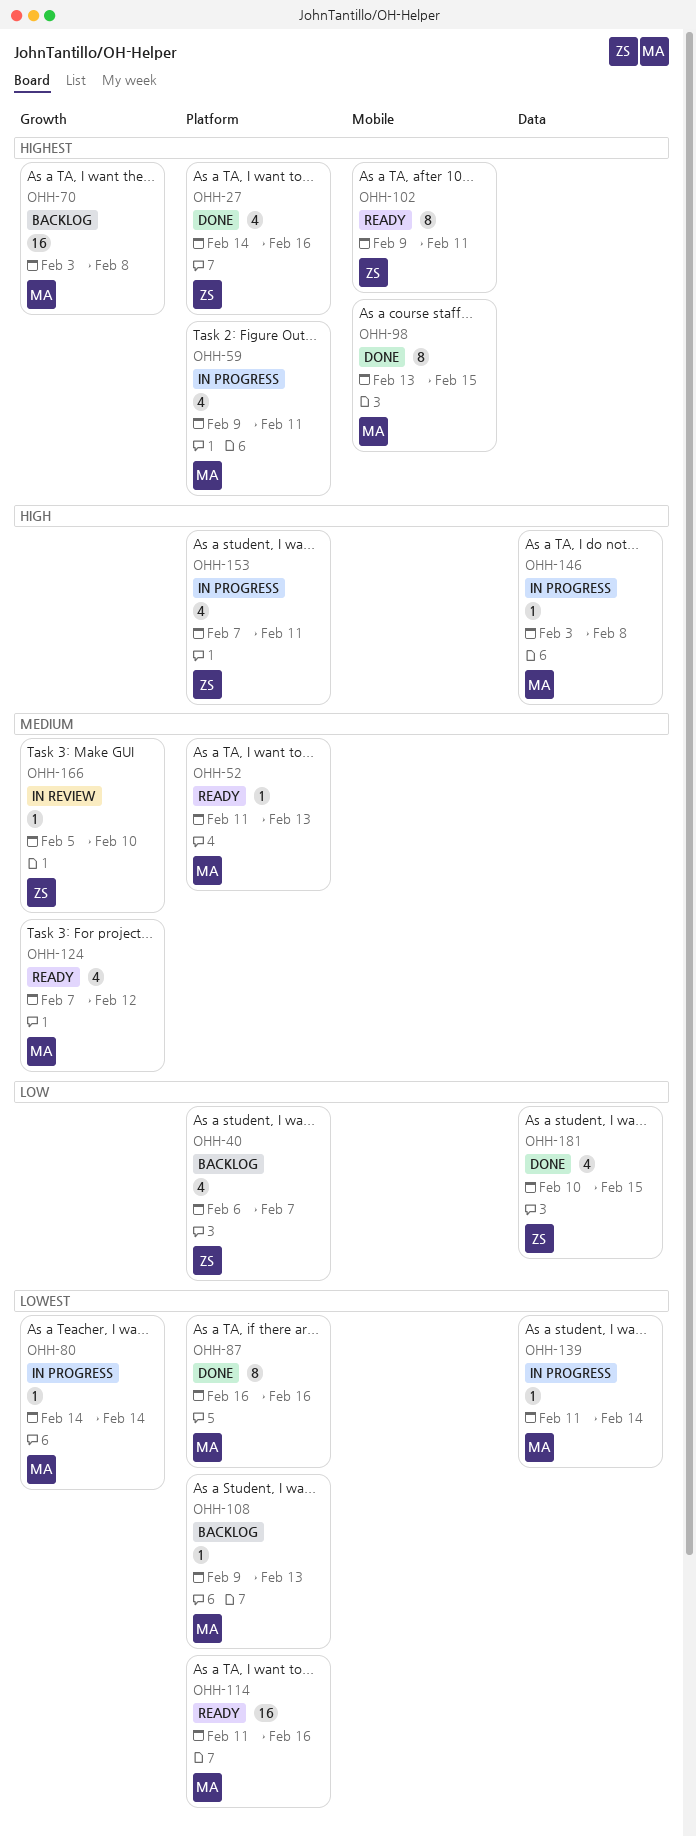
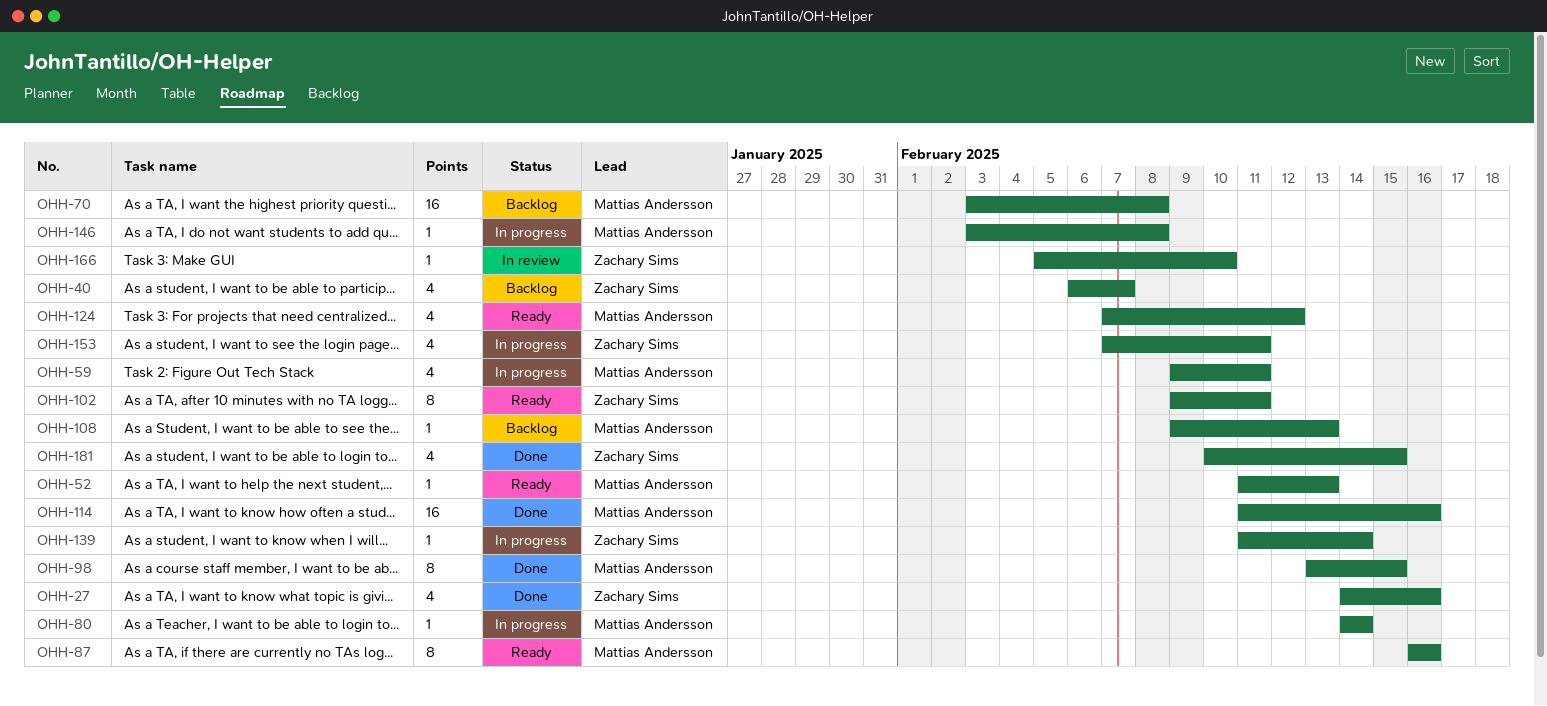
OHH-87, status: Done -> Ready
OHH-114, status: Ready -> Done
OHH-139, owner: Mattias Andersson -> Zachary Sims

